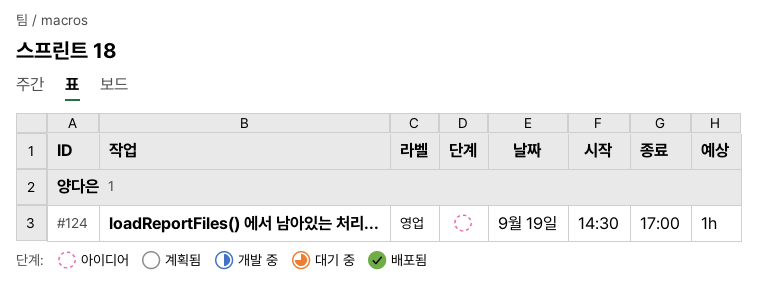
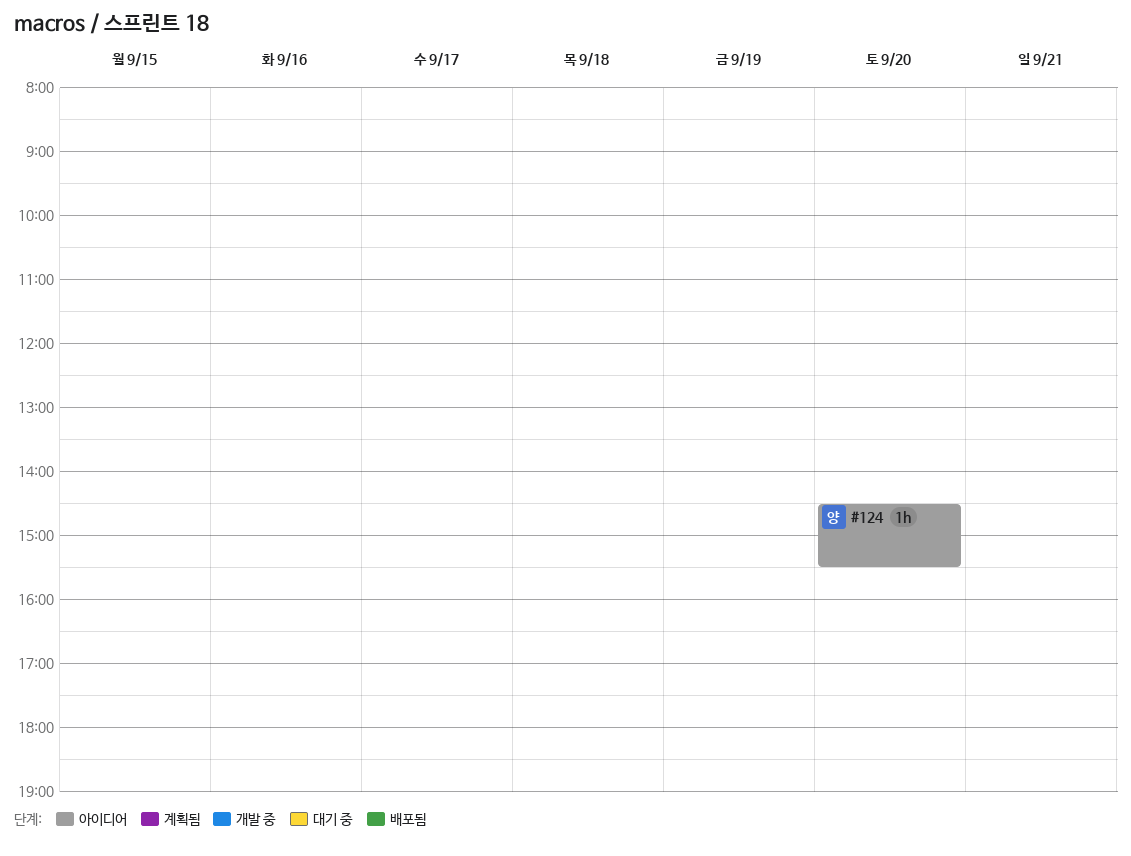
#124, day: Sep 19 -> Sep 20
#124, ends: 17:00 -> 15:30

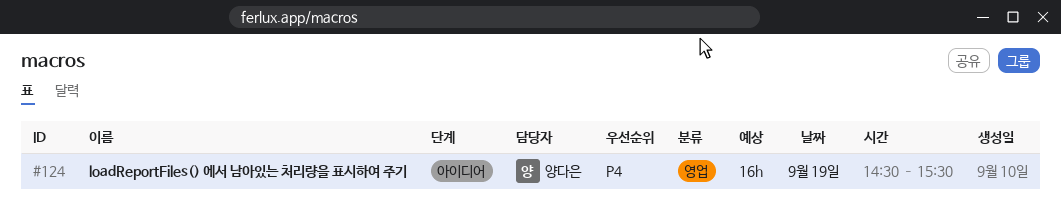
#124, estimate: 1h -> 16h
#124, day: Sep 20 -> Sep 19

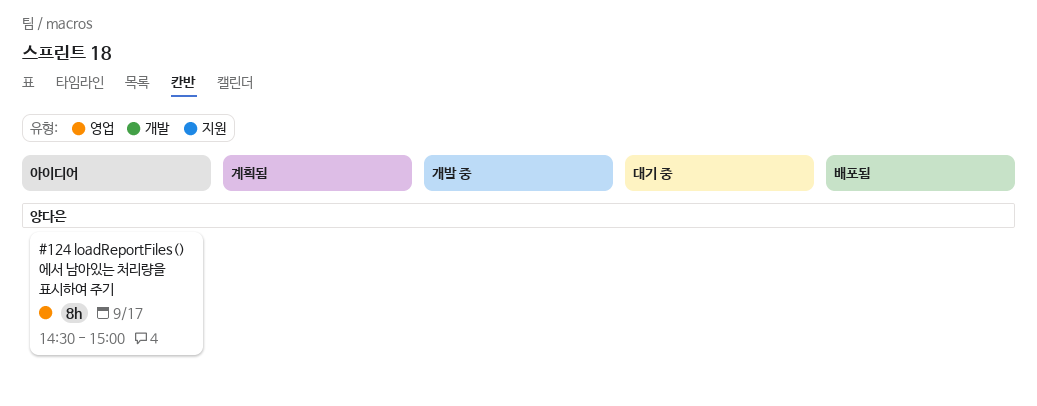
#124, estimate: 16h -> 8h
#124, day: Sep 19 -> Sep 17
#124, ends: 15:30 -> 15:00

